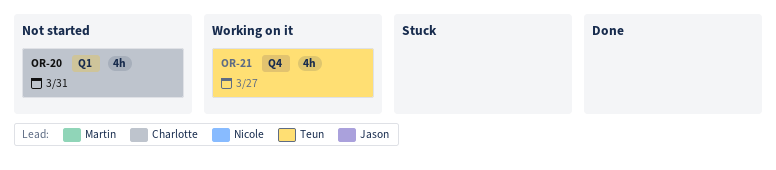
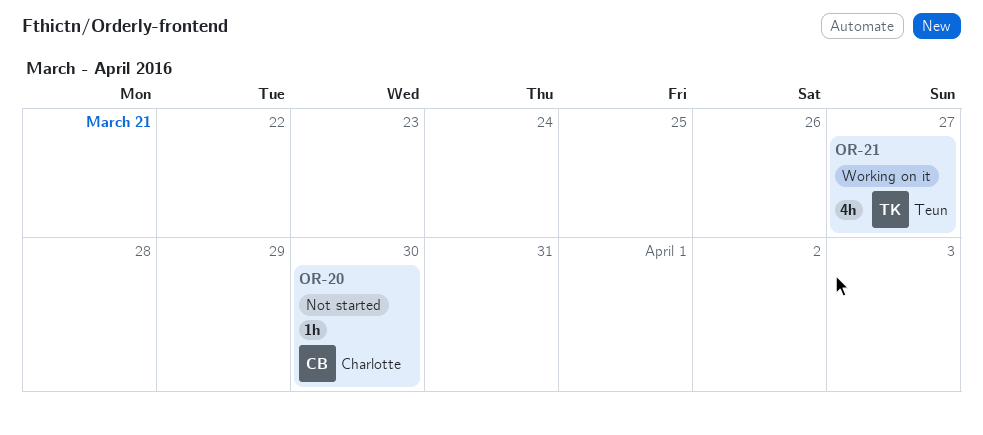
OR-20, estimate: 4h -> 1h
OR-20, due: Mar 31 -> Mar 30

